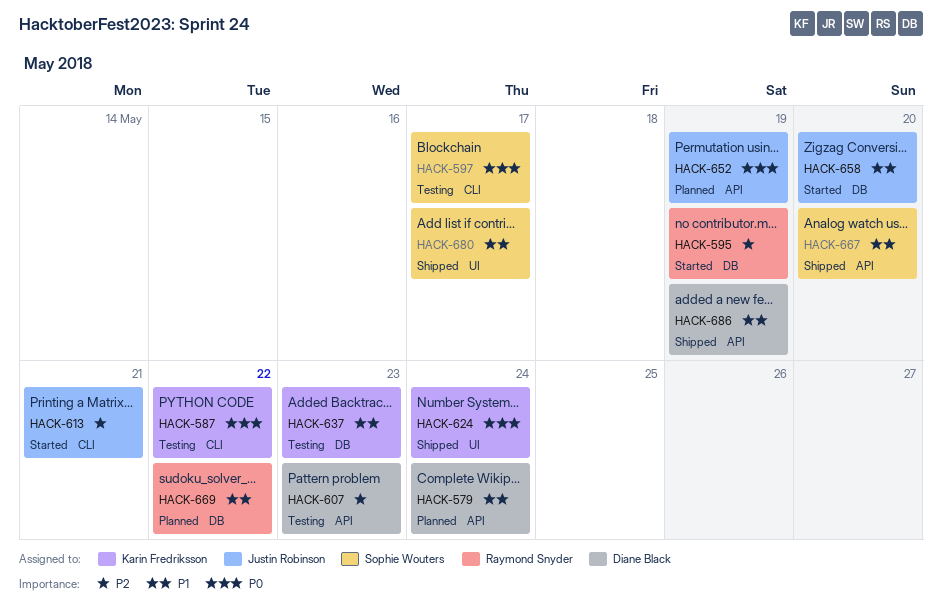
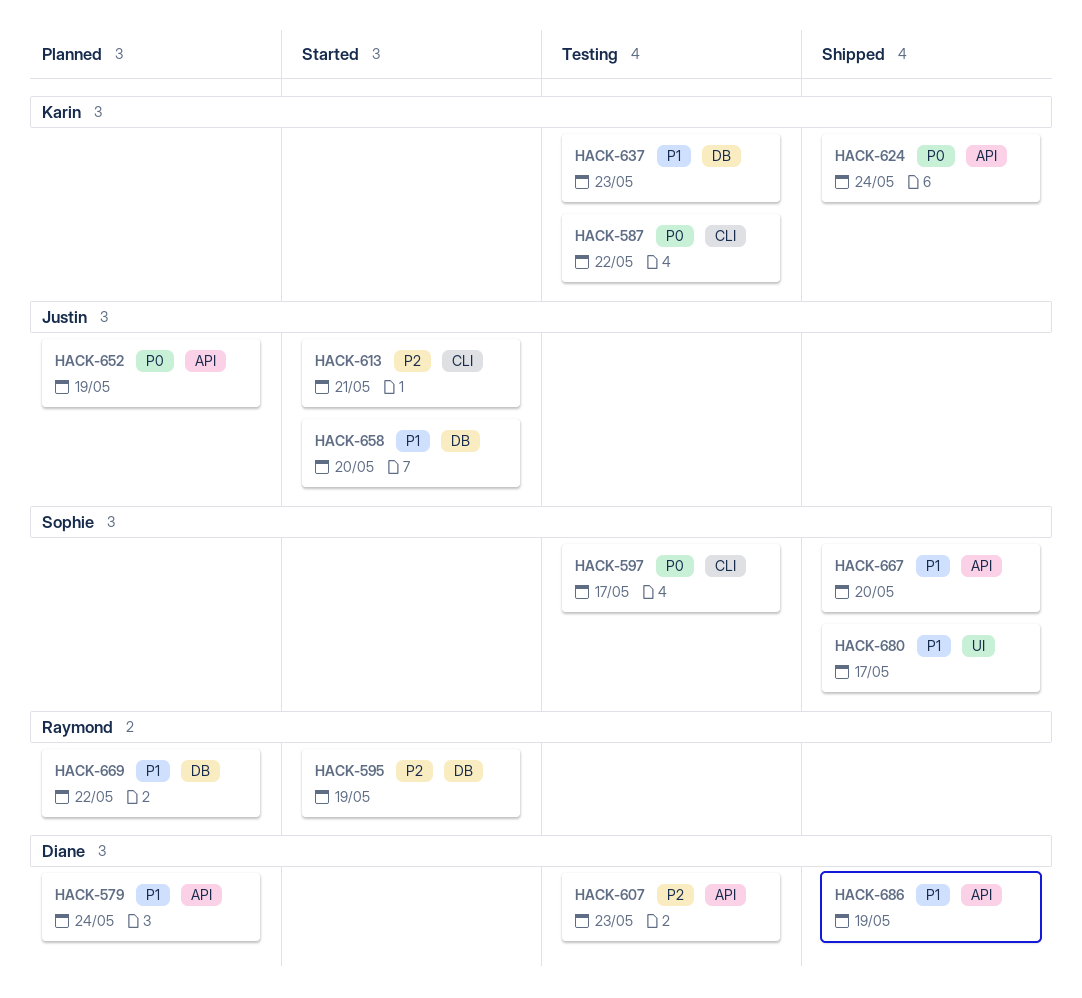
HACK-624, label: UI -> API

